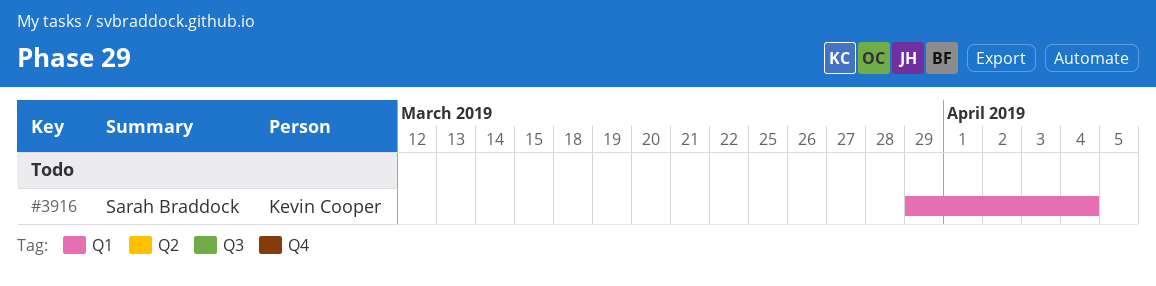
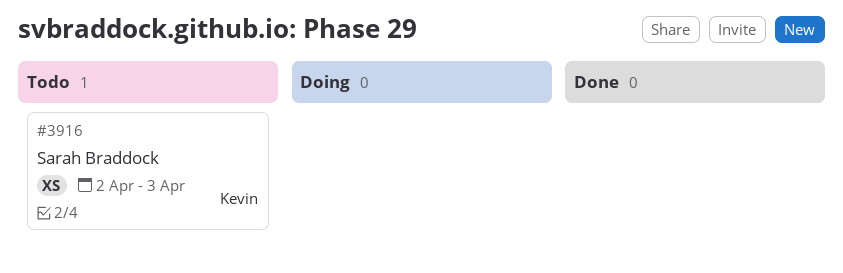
#3916, start: Mar 29 -> Apr 2
#3916, due: Apr 4 -> Apr 3

